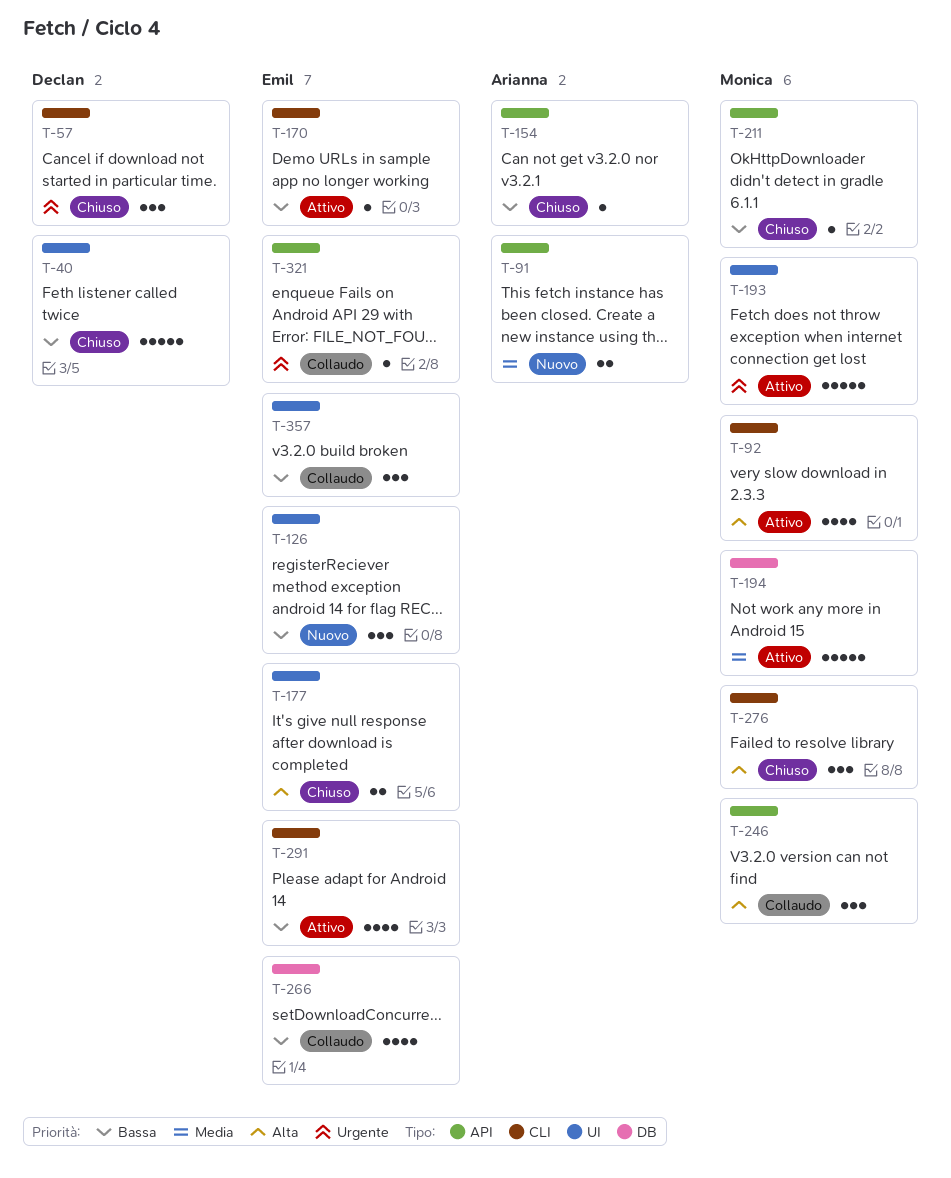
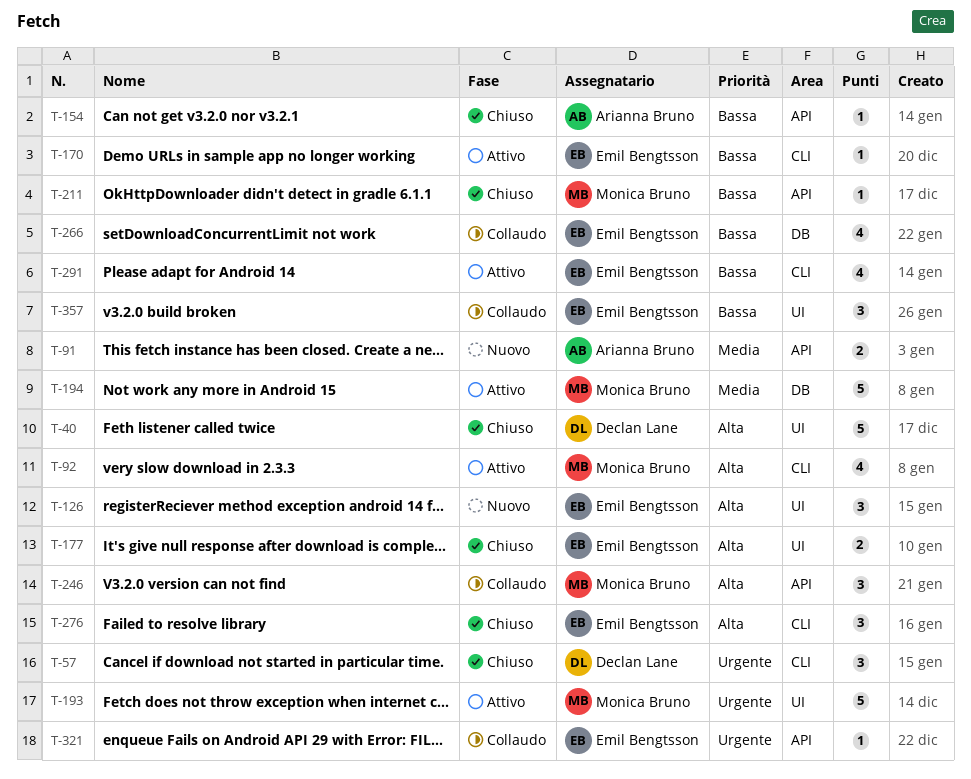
T-40, priority: Bassa -> Alta
T-126, priority: Bassa -> Alta
T-276, owner: Monica Bruno -> Emil Bengtsson

